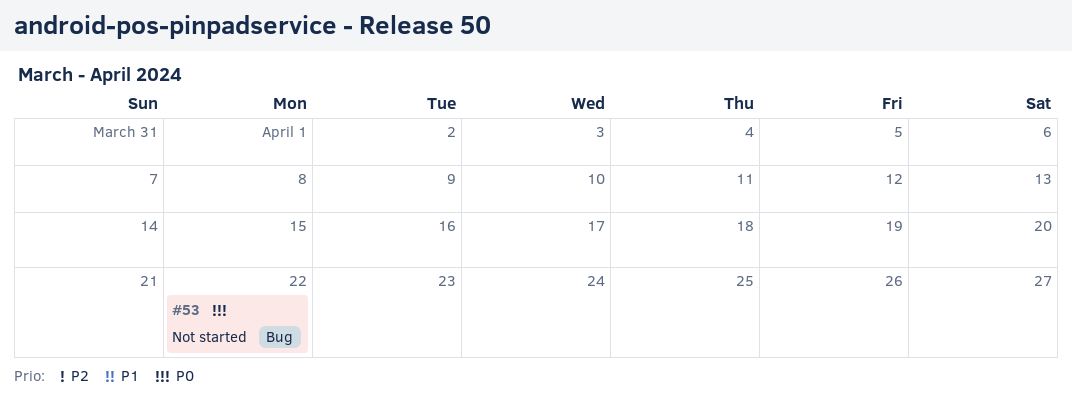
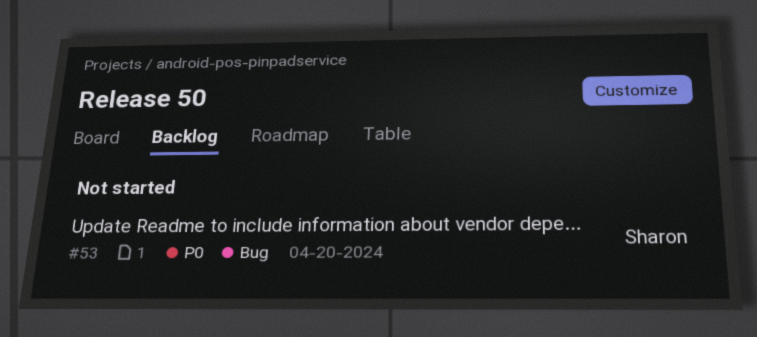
#53, due: Apr 22 -> Apr 20

